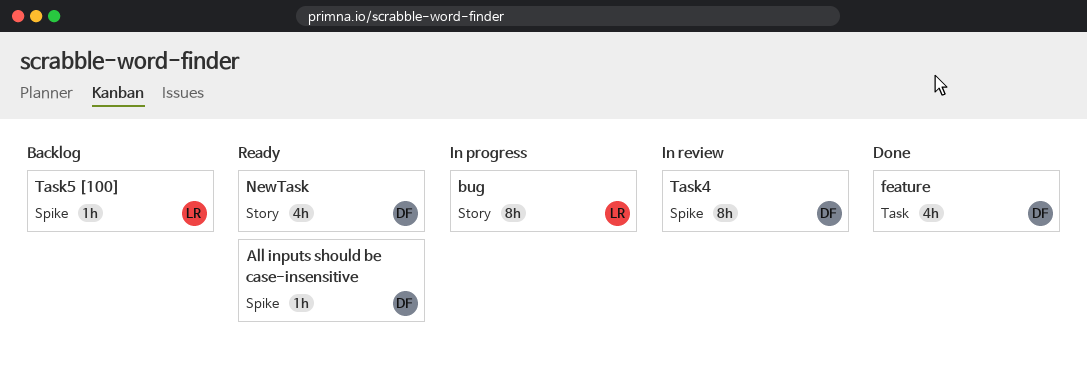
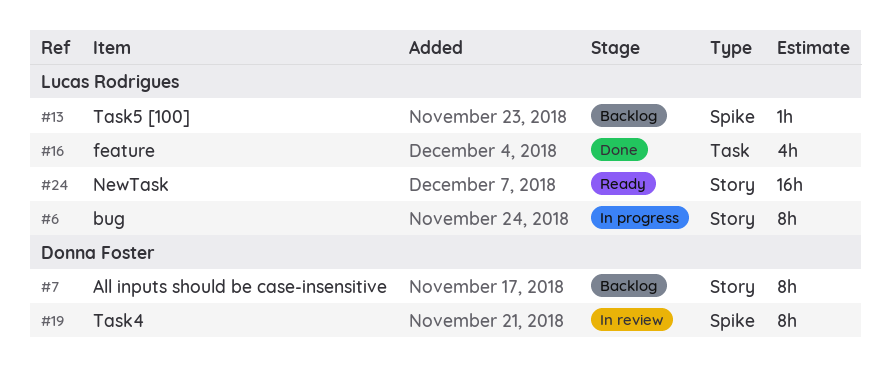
All inputs should be case-insensitive, status: Ready -> Backlog
All inputs should be case-insensitive, label: Spike -> Story
All inputs should be case-insensitive, estimate: 1h -> 8h
feature, owner: Donna Foster -> Lucas Rodrigues
NewTask, owner: Donna Foster -> Lucas Rodrigues
NewTask, estimate: 4h -> 16h

